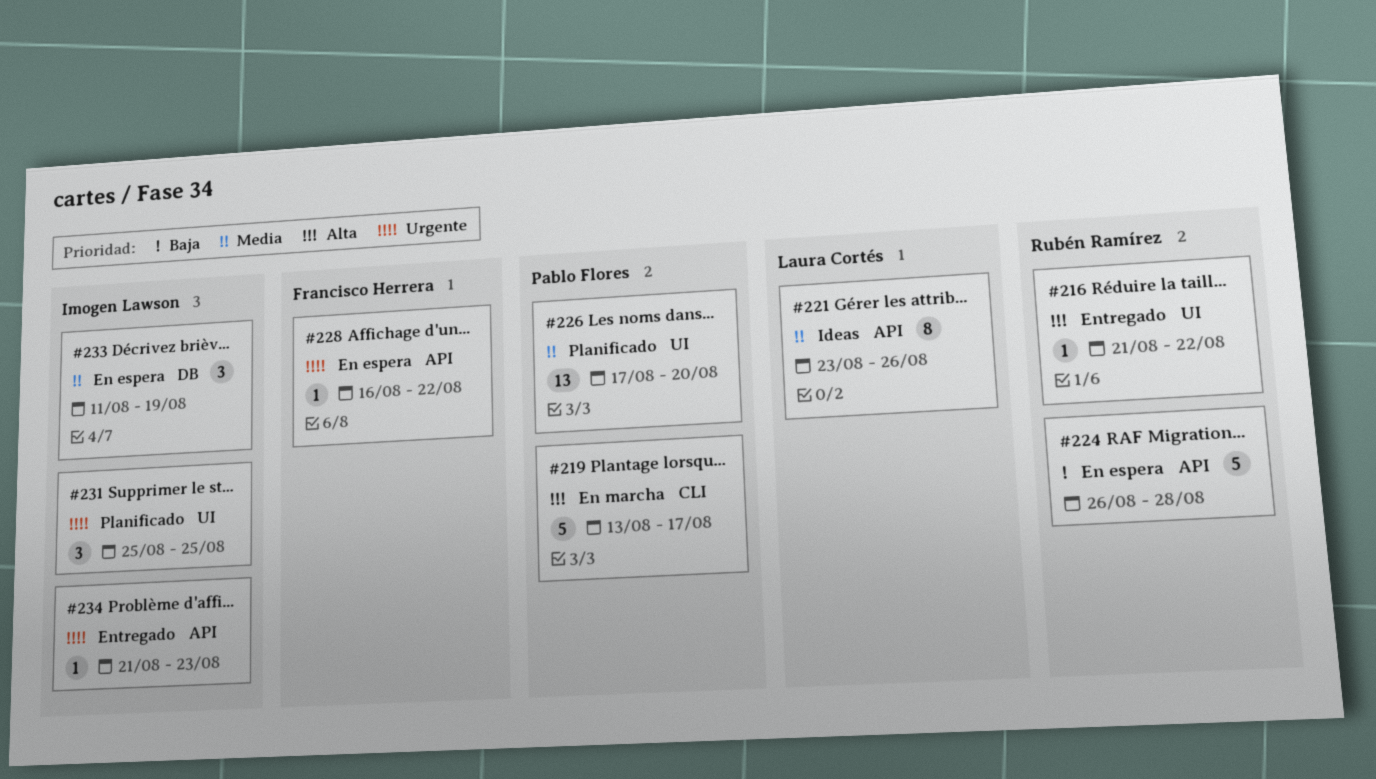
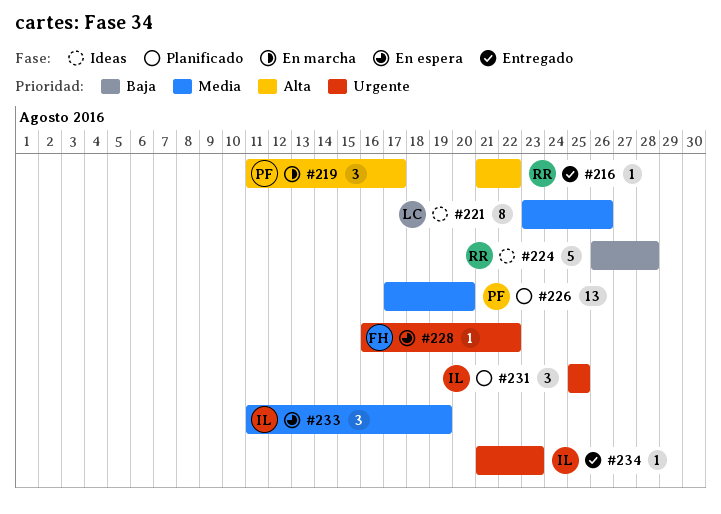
#219, estimate: 5 -> 3
#219, start: Aug 13 -> Aug 11
#224, status: En espera -> Ideas

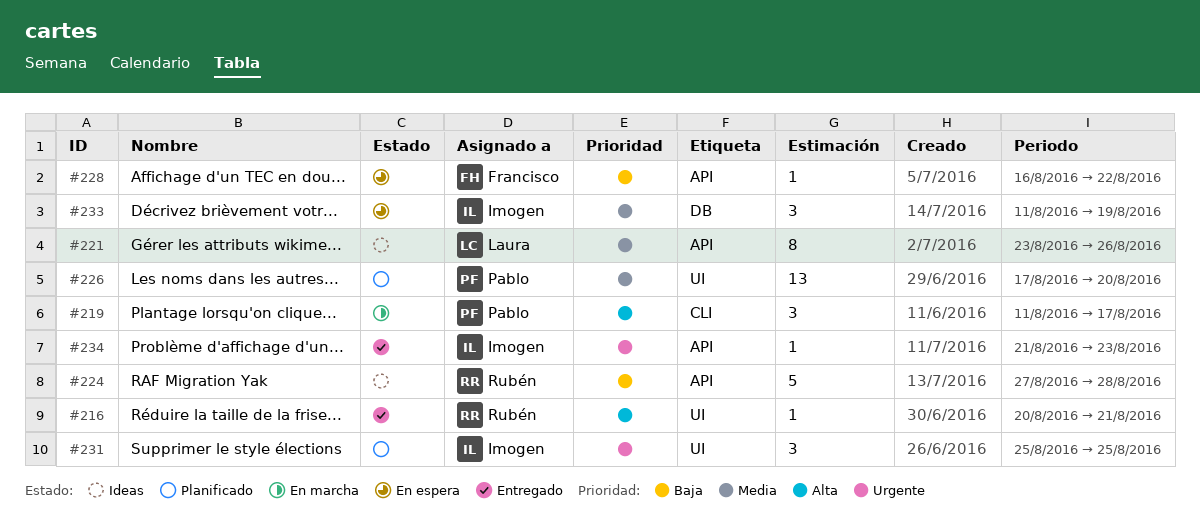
#216, start: Aug 21 -> Aug 20
#216, due: Aug 22 -> Aug 21
#224, start: Aug 26 -> Aug 27
#228, priority: Urgente -> Baja

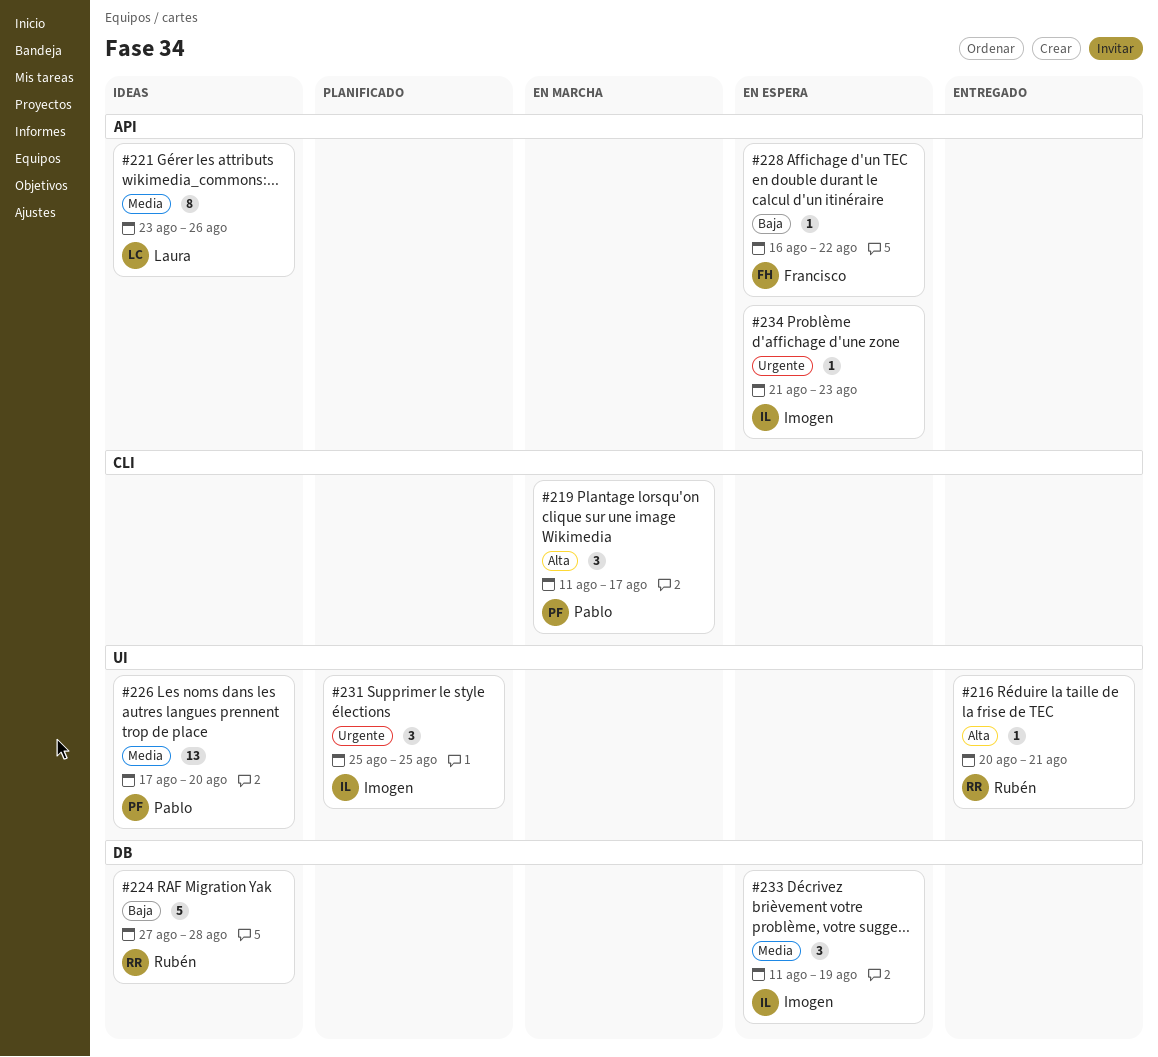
#224, label: API -> DB
#226, status: Planificado -> Ideas
#234, status: Entregado -> En espera

